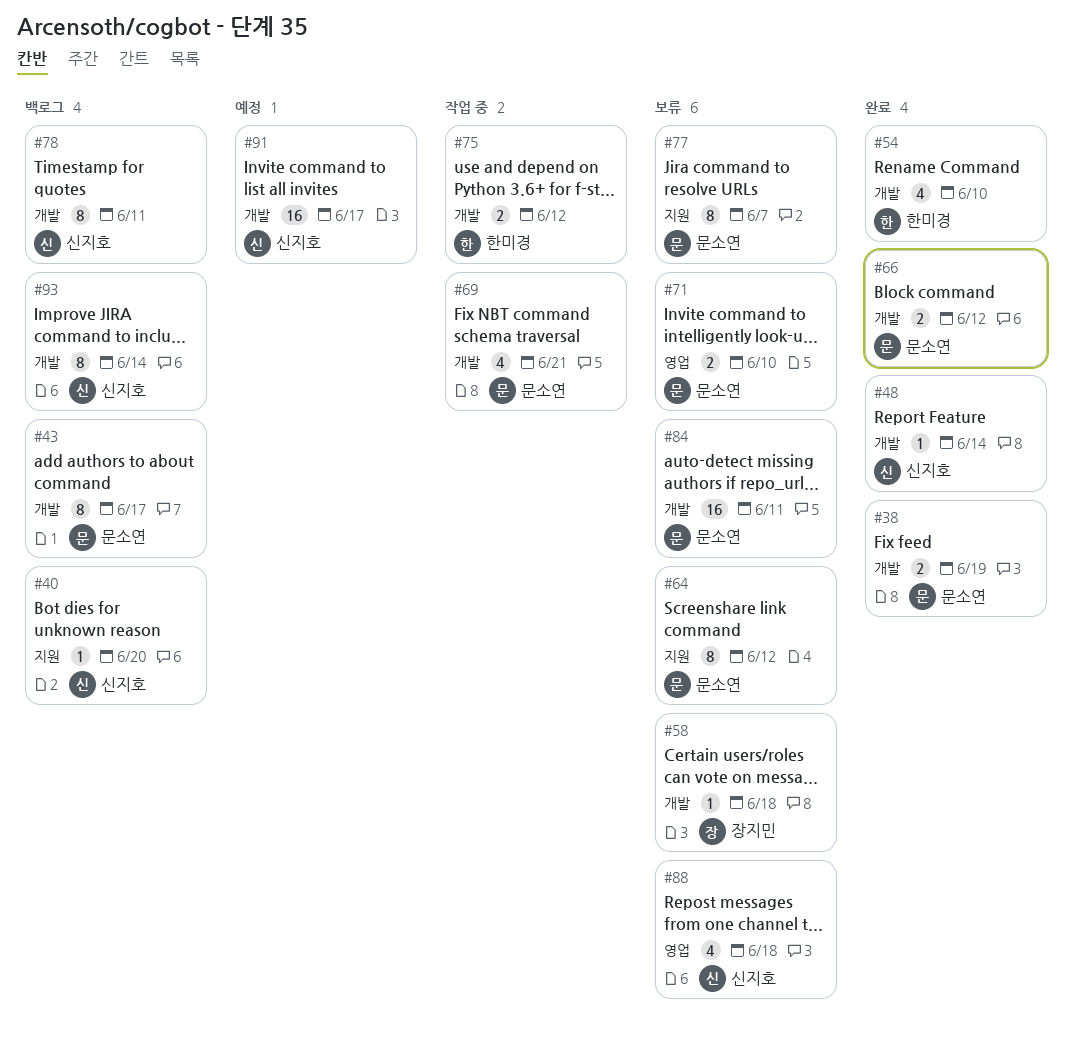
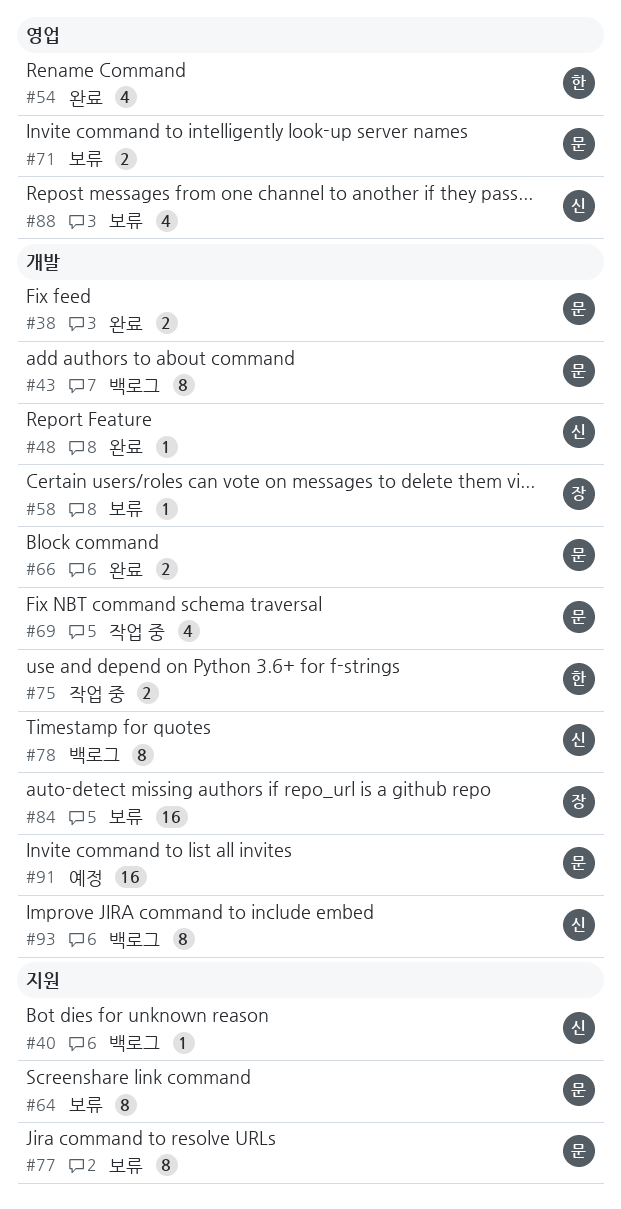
#54, label: 개발 -> 영업
#84, owner: 문소연 -> 장지민
#91, owner: 신지호 -> 문소연

